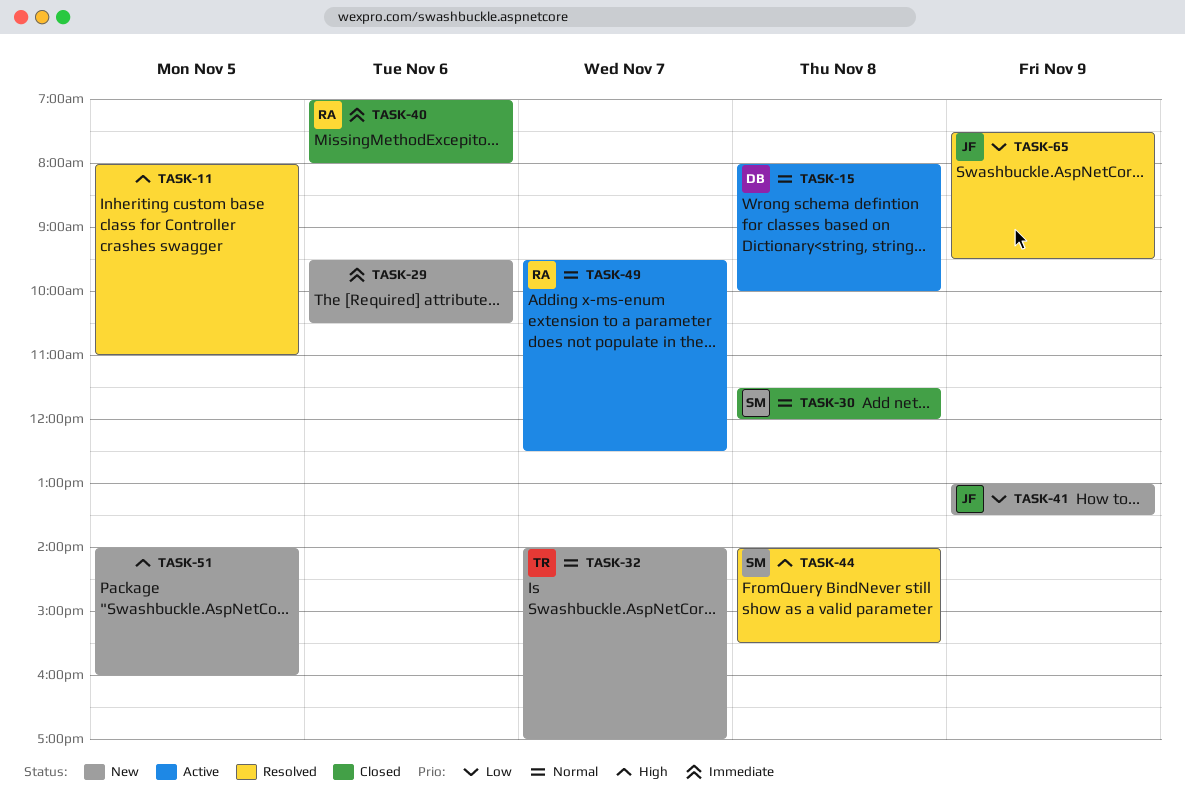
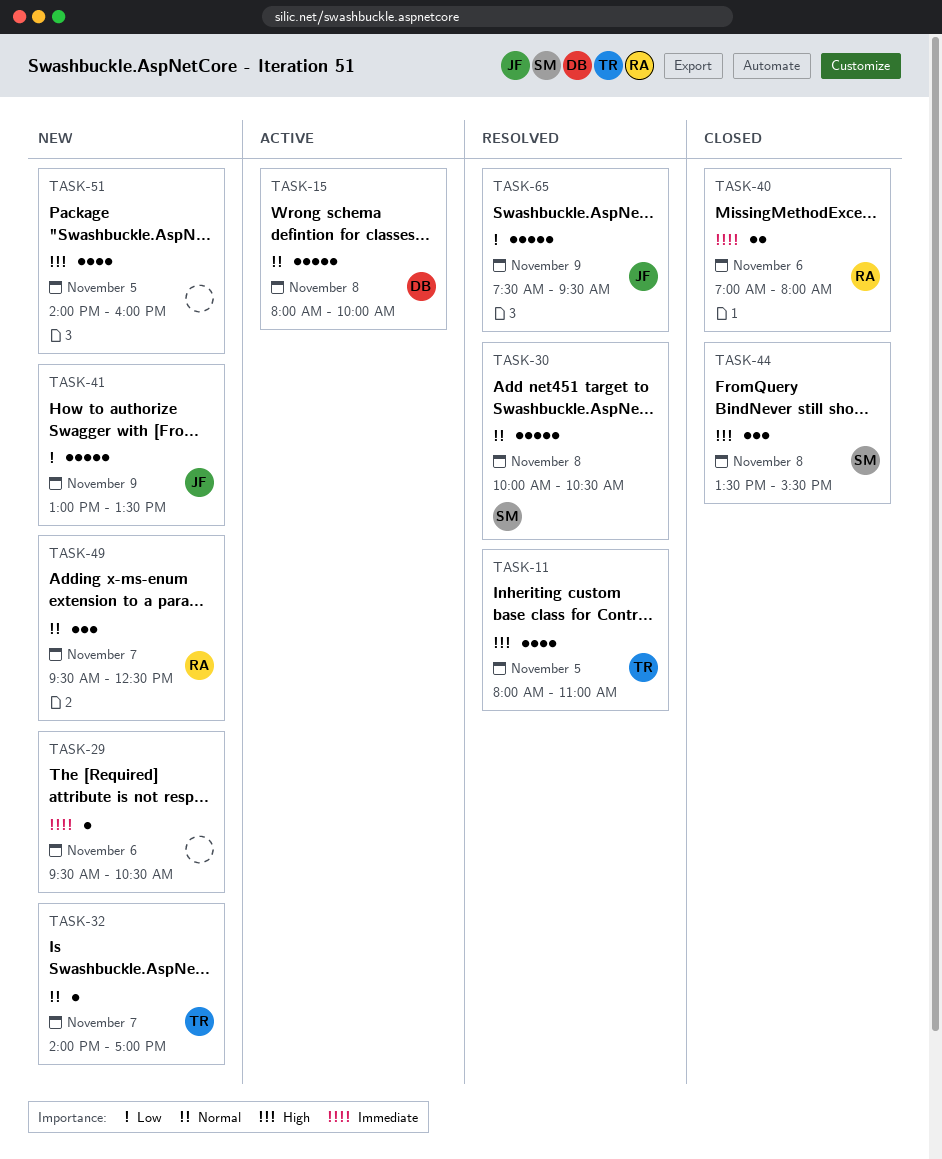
TASK-11, owner: none -> TR
TASK-30, status: Closed -> Resolved
TASK-30, begins: 11:30 -> 10:00
TASK-30, ends: 12:00 -> 10:30
TASK-44, status: Resolved -> Closed
TASK-44, begins: 14:00 -> 13:30
TASK-49, status: Active -> New

